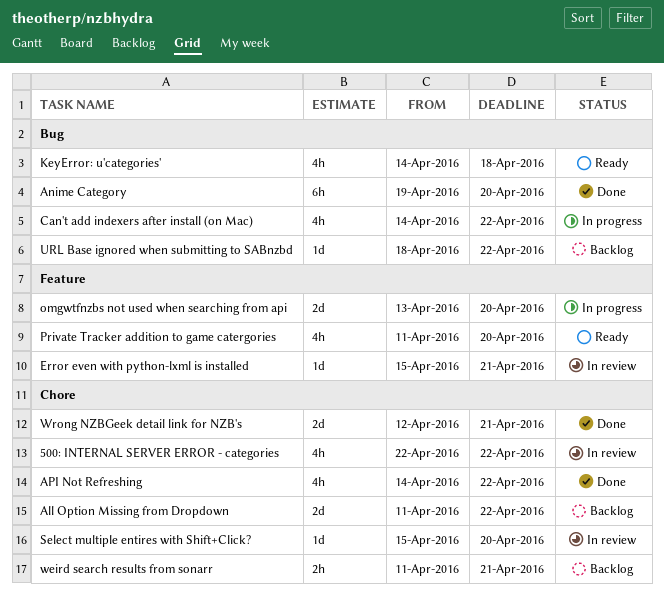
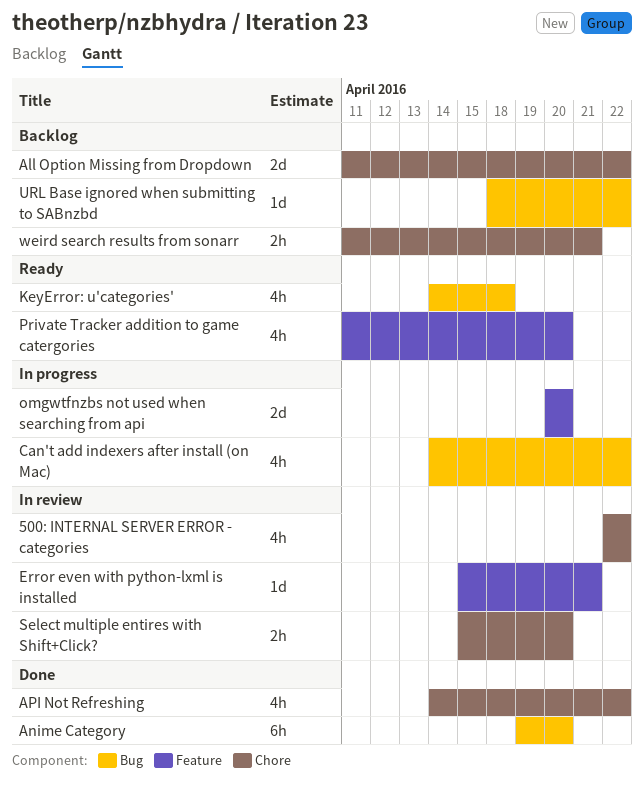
omgwtfnzbs not used when searching from api, start: Apr 13 -> Apr 20
Select multiple entires with Shift+Click?, estimate: 1d -> 2h
Wrong NZBGeek detail link for NZB's: present -> none

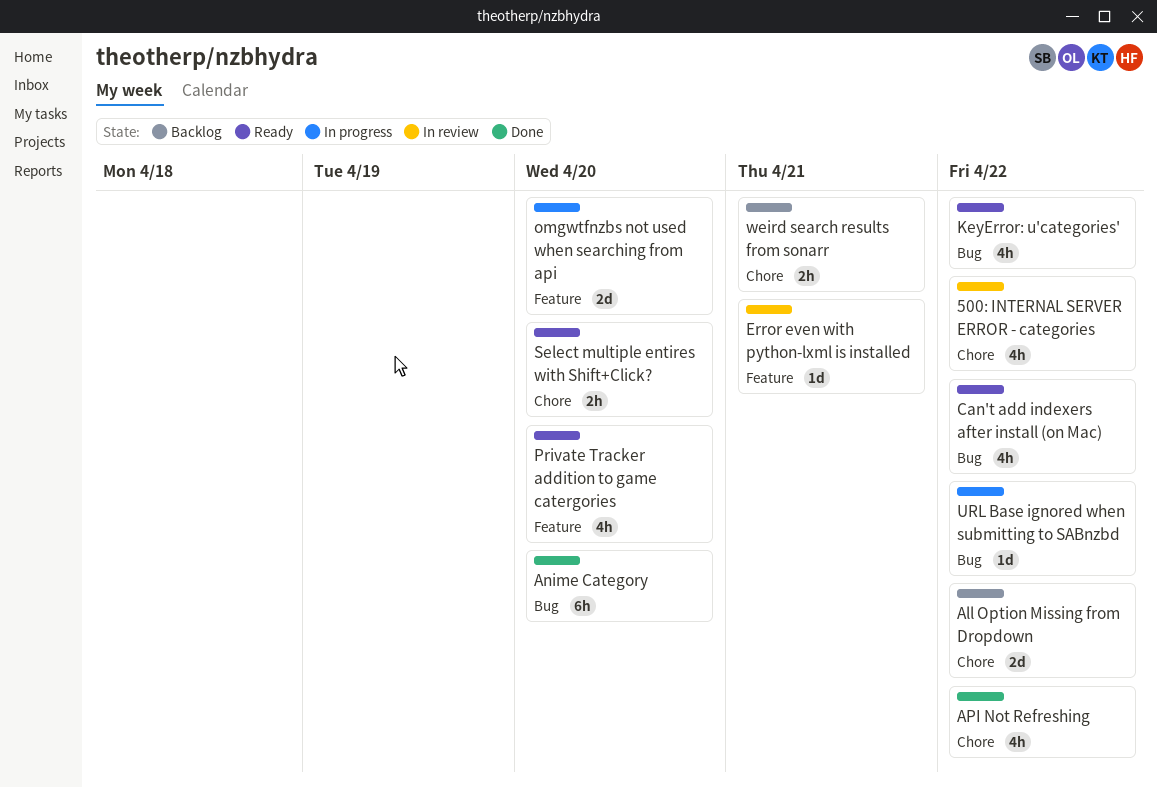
Can't add indexers after install (on Mac), status: In progress -> Ready
KeyError: u'categories', due: Apr 18 -> Apr 22
Select multiple entires with Shift+Click?, status: In review -> Ready
URL Base ignored when submitting to SABnzbd, status: Backlog -> In progress

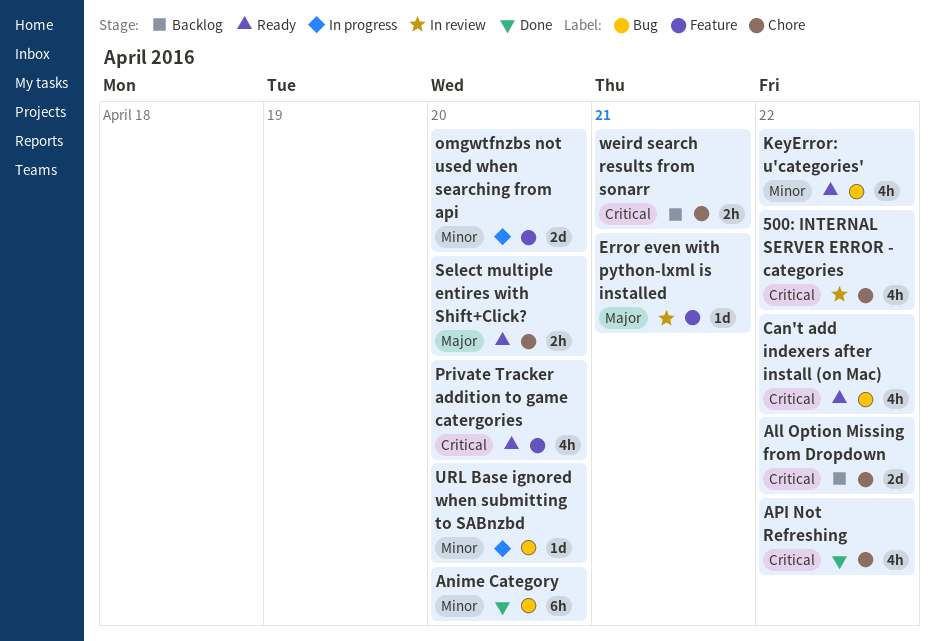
URL Base ignored when submitting to SABnzbd, due: Apr 22 -> Apr 20

